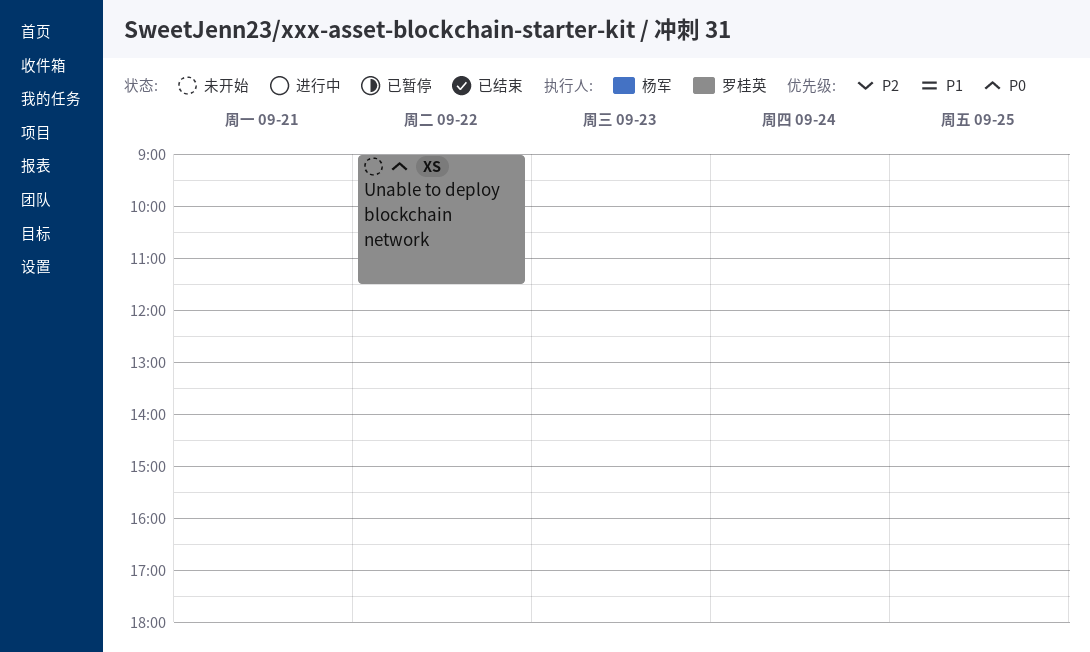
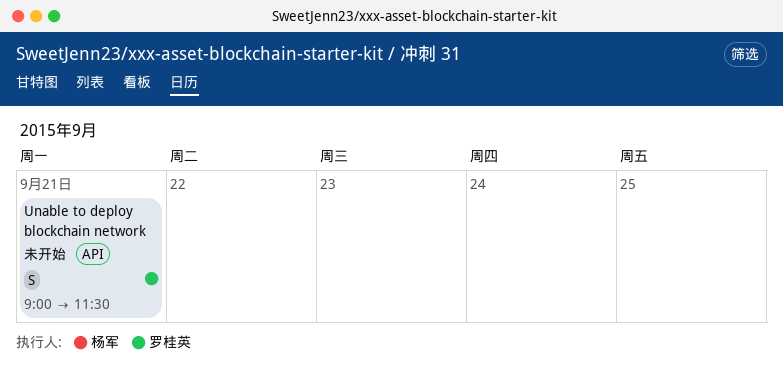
Unable to deploy blockchain network, estimate: XS -> S
Unable to deploy blockchain network, day: Sep 22 -> Sep 21

